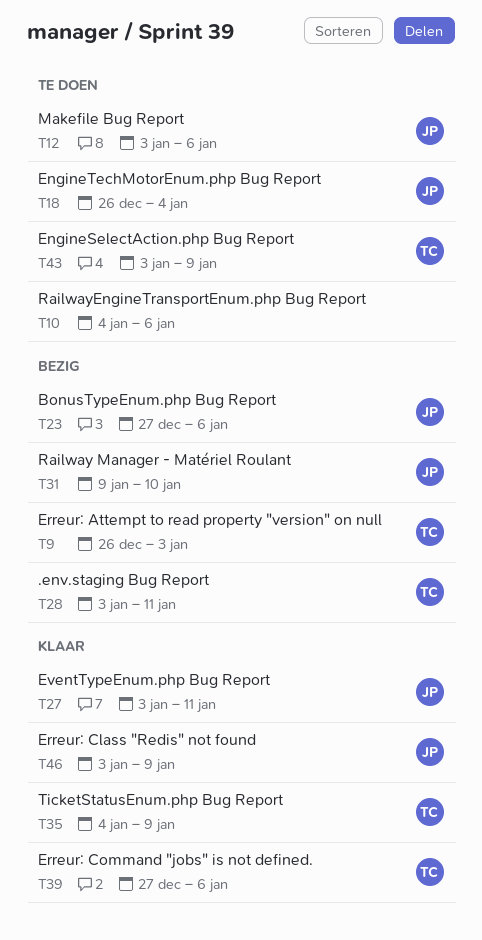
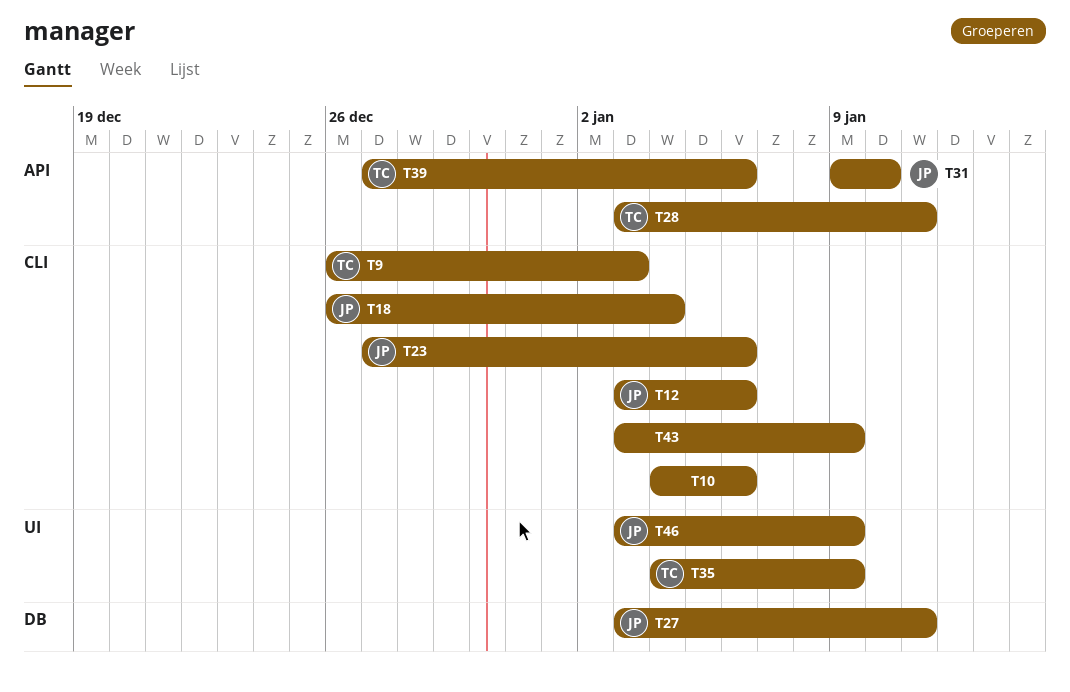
T43, owner: TC -> none

